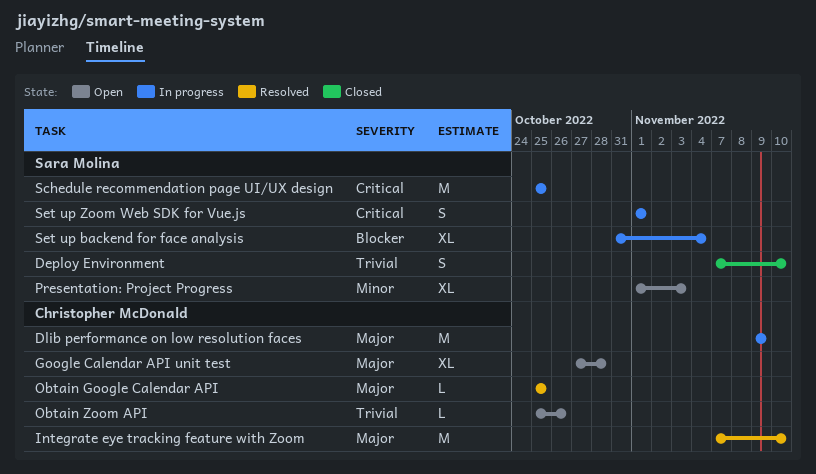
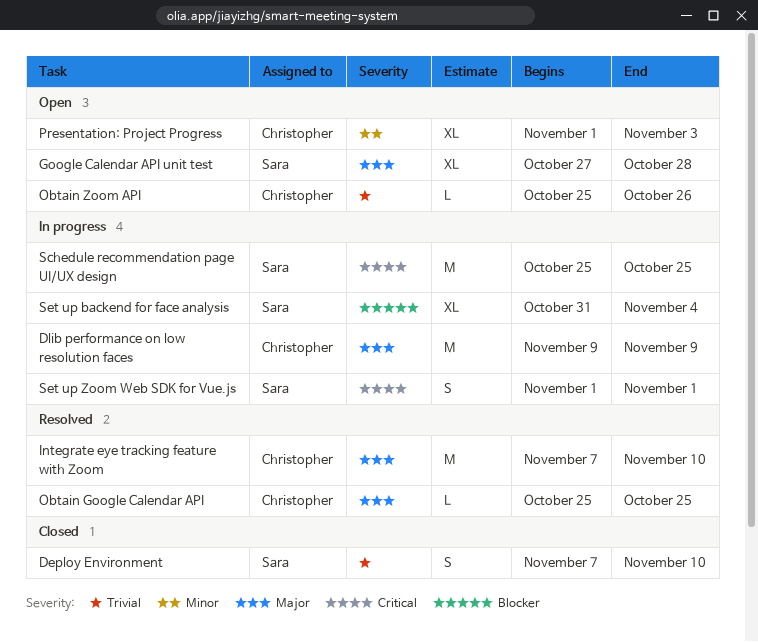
Google Calendar API unit test, owner: Christopher McDonald -> Sara Molina
Presentation: Project Progress, owner: Sara Molina -> Christopher McDonald

